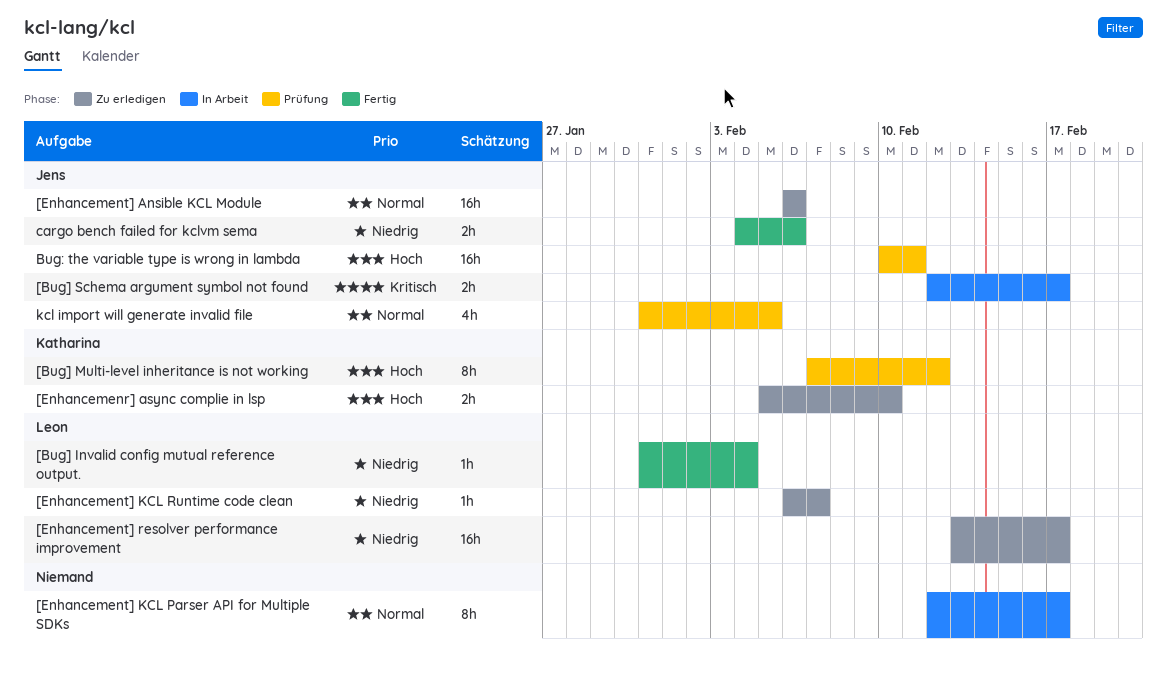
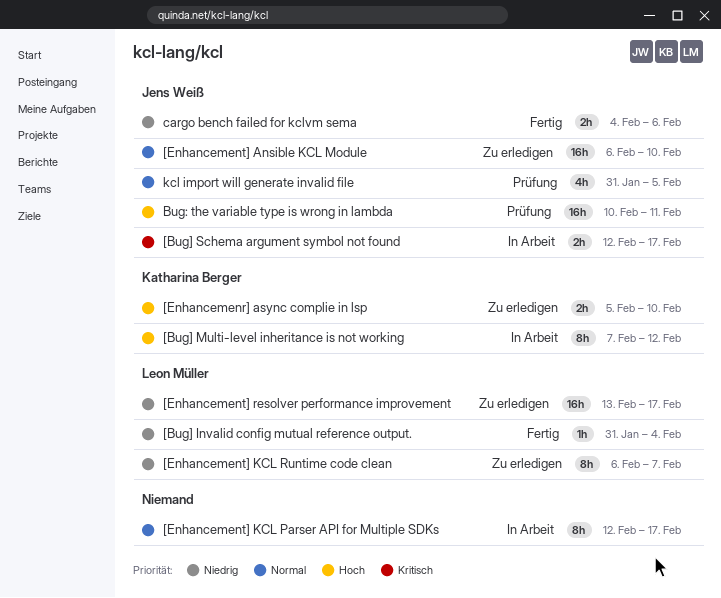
[Bug] Multi-level inheritance is not working, status: Prüfung -> In Arbeit
[Enhancement] Ansible KCL Module, due: Feb 6 -> Feb 10
[Enhancement] KCL Runtime code clean, estimate: 1h -> 8h

